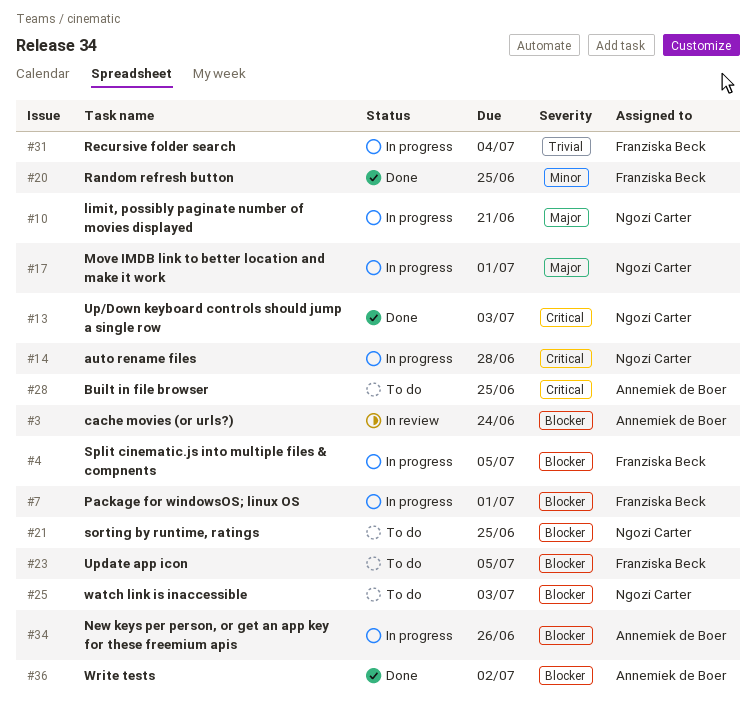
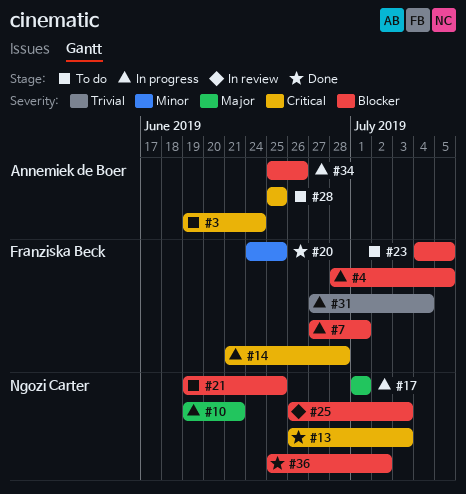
#3, status: In review -> To do
#3, priority: Blocker -> Critical
#14, owner: Ngozi Carter -> Franziska Beck
#25, status: To do -> In review
#36, owner: Annemiek de Boer -> Ngozi Carter

